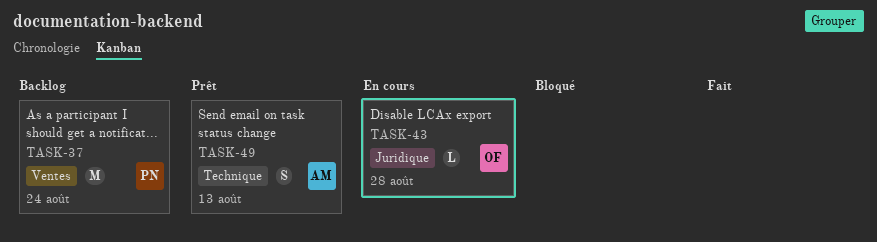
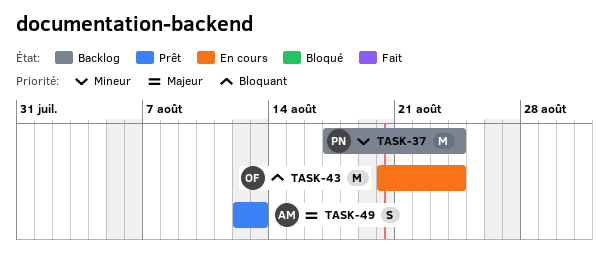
TASK-43, estimate: L -> M
TASK-43, due: Aug 28 -> Aug 24

